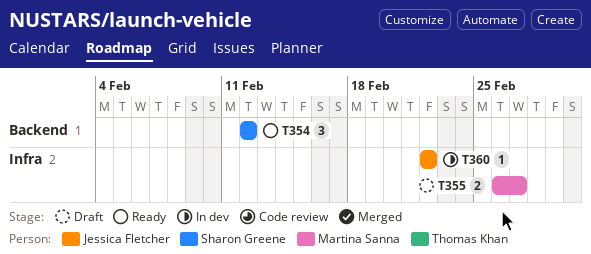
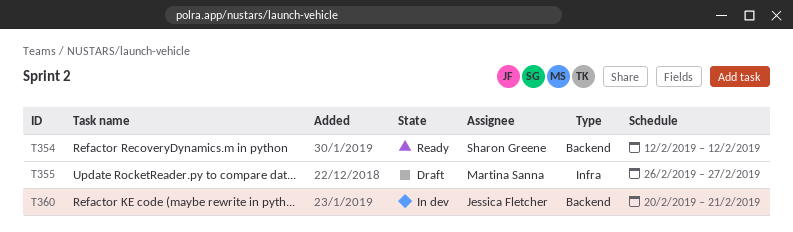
T360, label: Infra -> Backend
T360, start: Feb 22 -> Feb 20
T360, due: Feb 22 -> Feb 21

